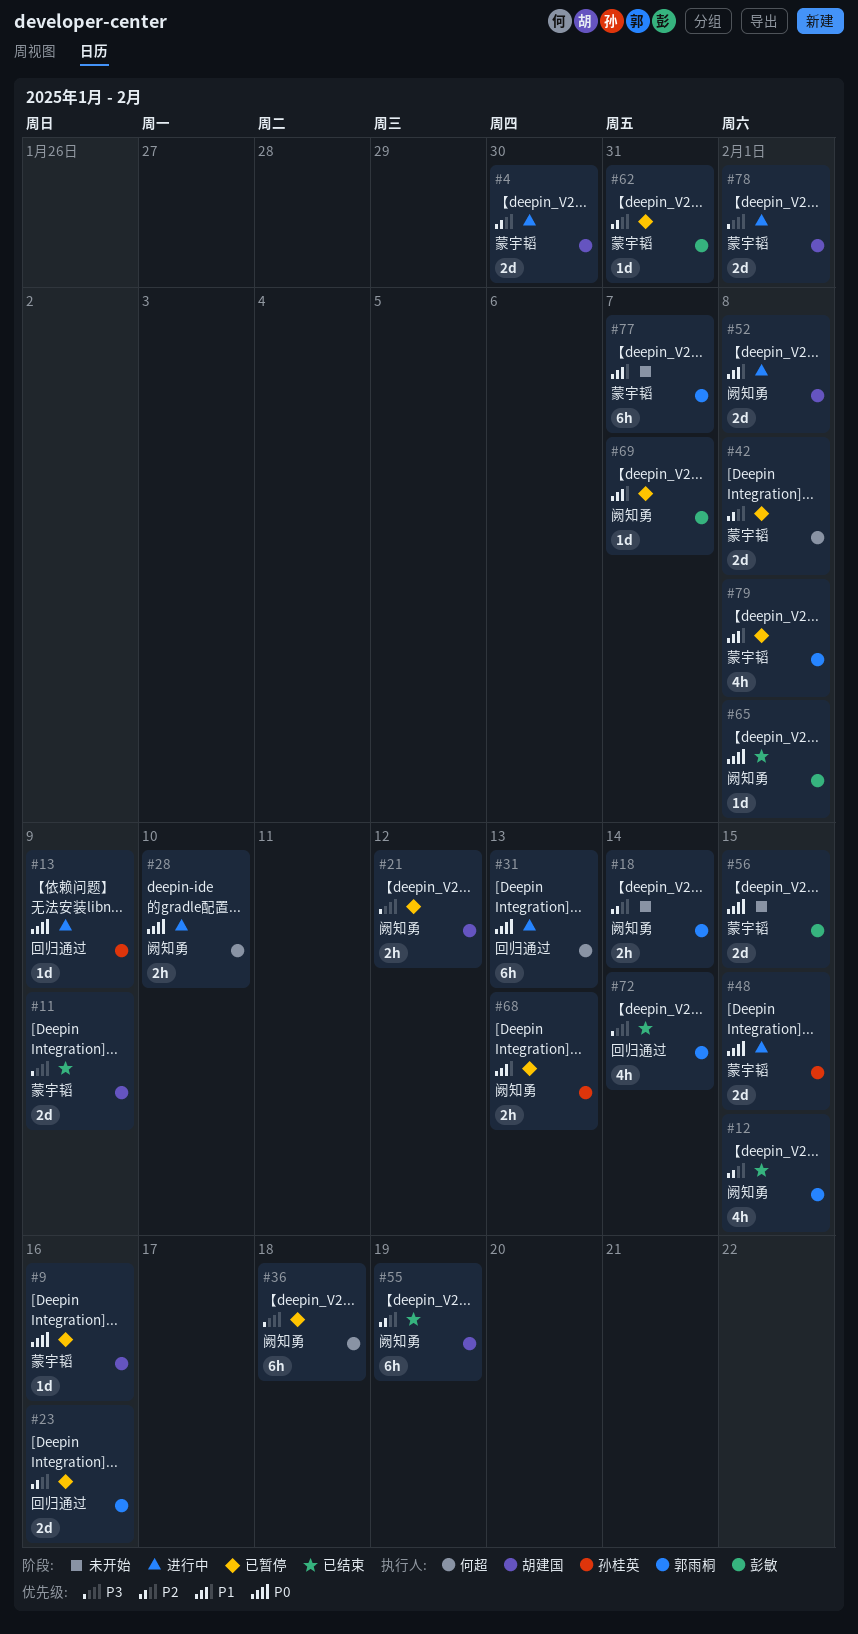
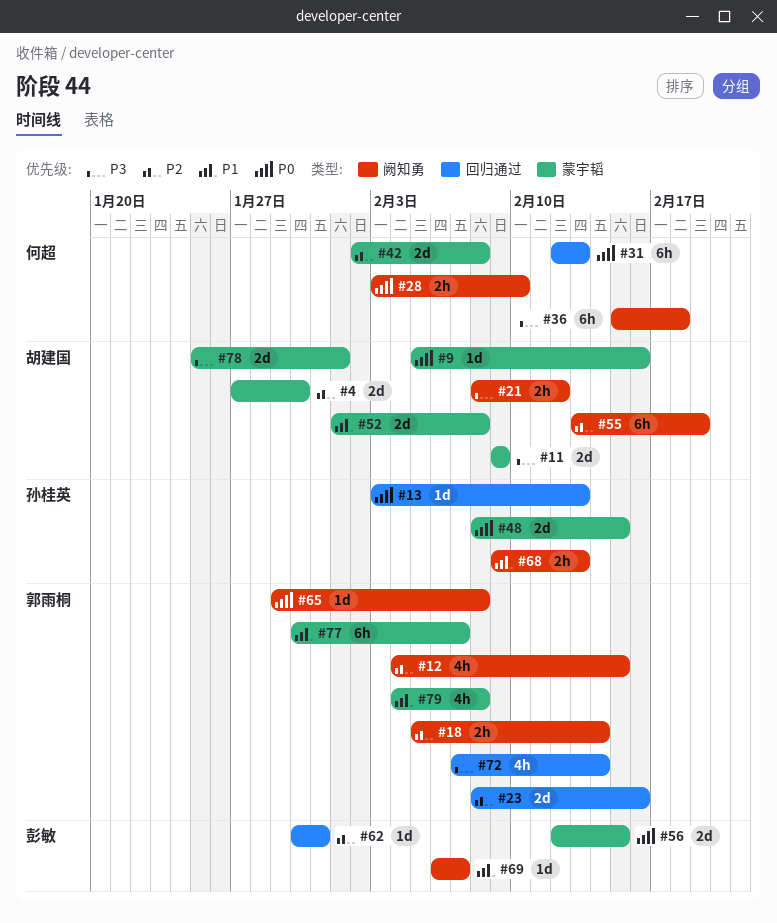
#13, due: Feb 9 -> Feb 13
#52, label: 阙知勇 -> 蒙宇韬
#62, label: 蒙宇韬 -> 回归通过
#65, owner: 彭敏 -> 郭雨桐

